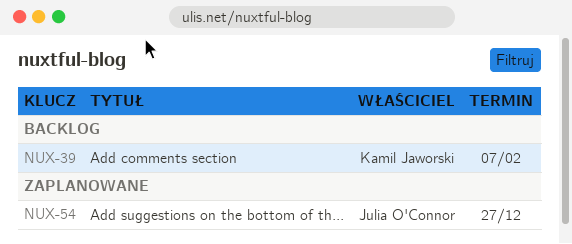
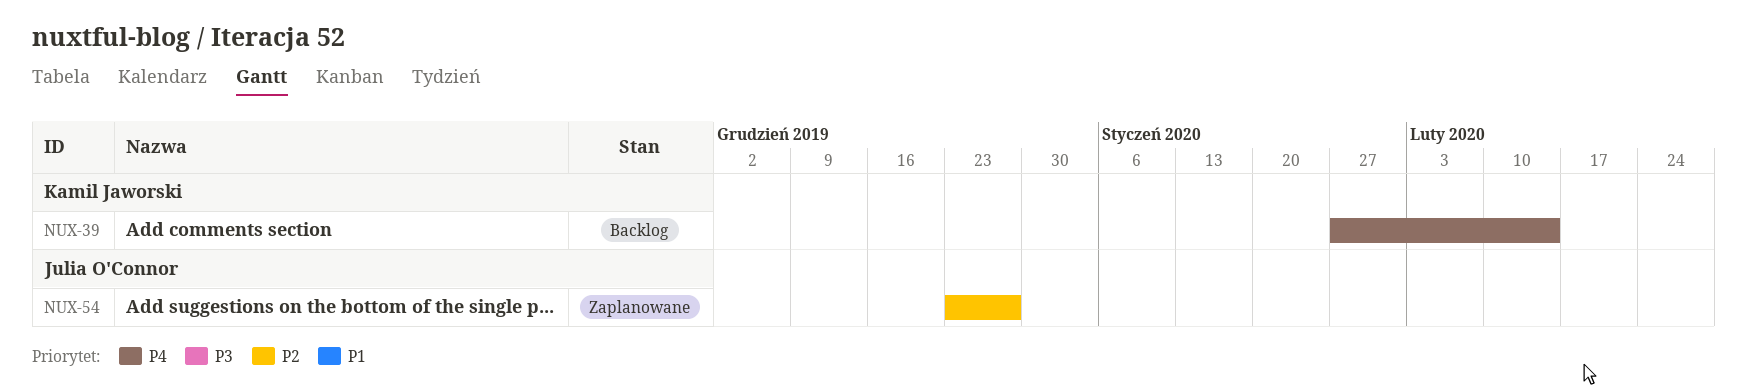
NUX-39, due: Feb 7 -> Feb 14

